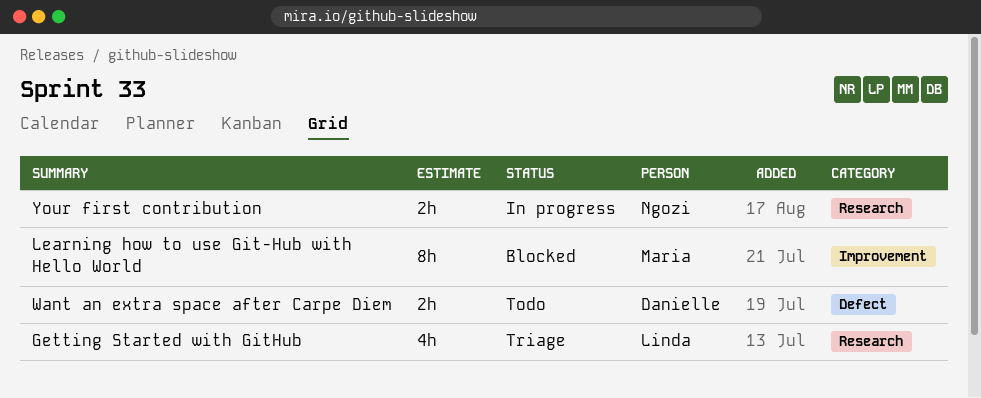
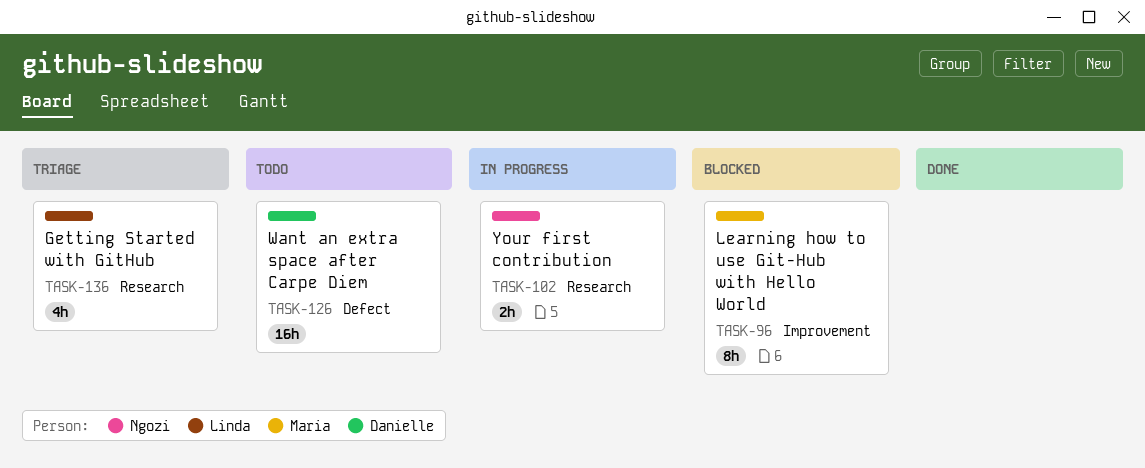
Want an extra space after Carpe Diem, estimate: 2h -> 16h

